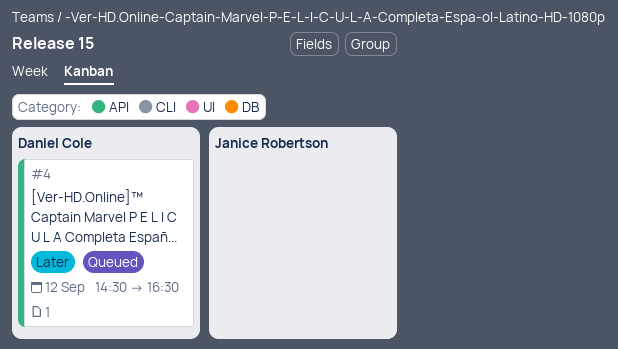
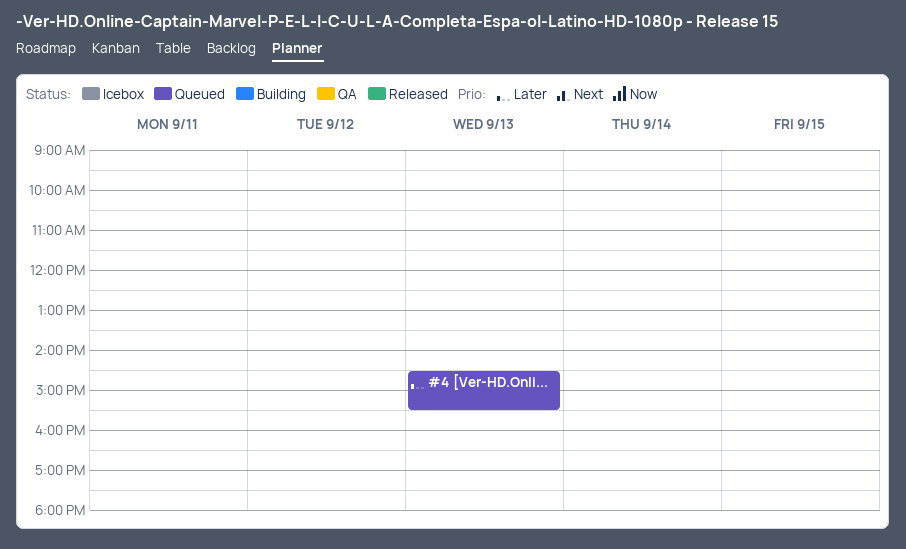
#4, day: Sep 12 -> Sep 13
#4, ends: 16:30 -> 15:30

